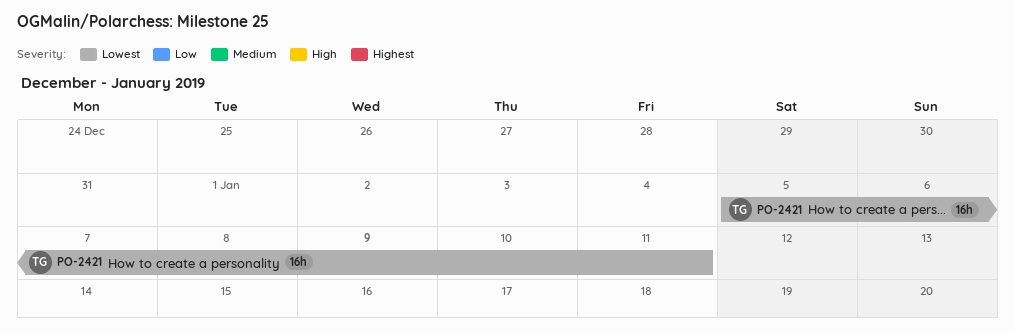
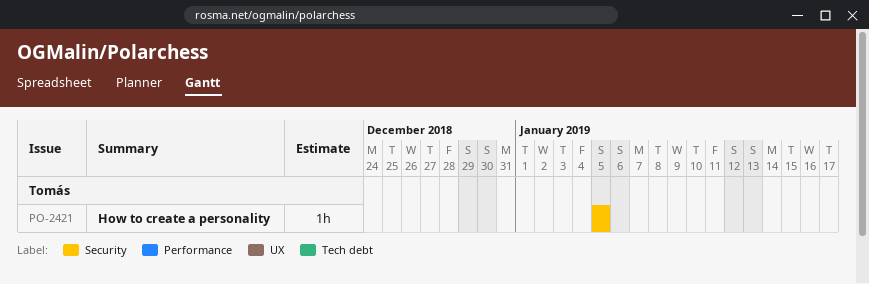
PO-2421, estimate: 16h -> 1h
PO-2421, due: Jan 11 -> Jan 5

